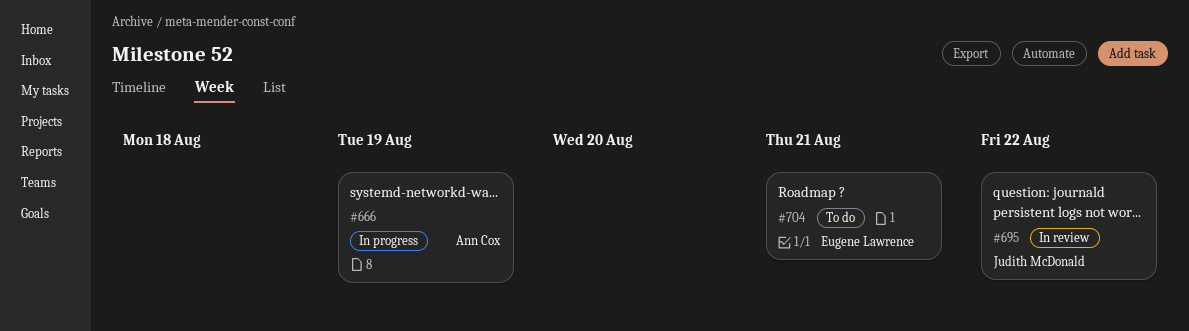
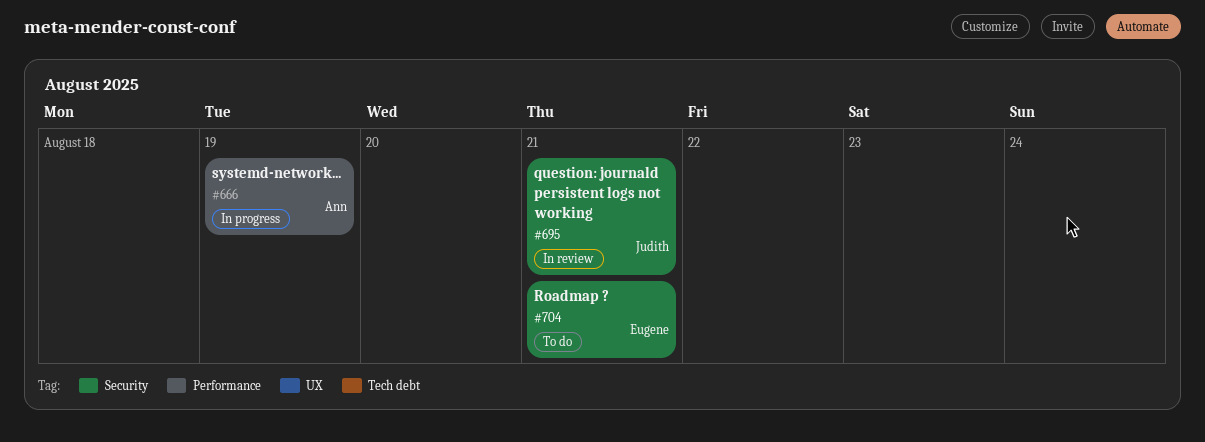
#695, due: Aug 22 -> Aug 21

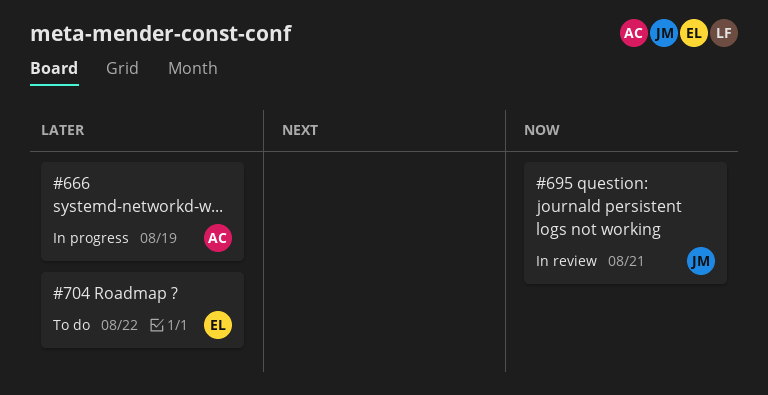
#704, due: Aug 21 -> Aug 22

